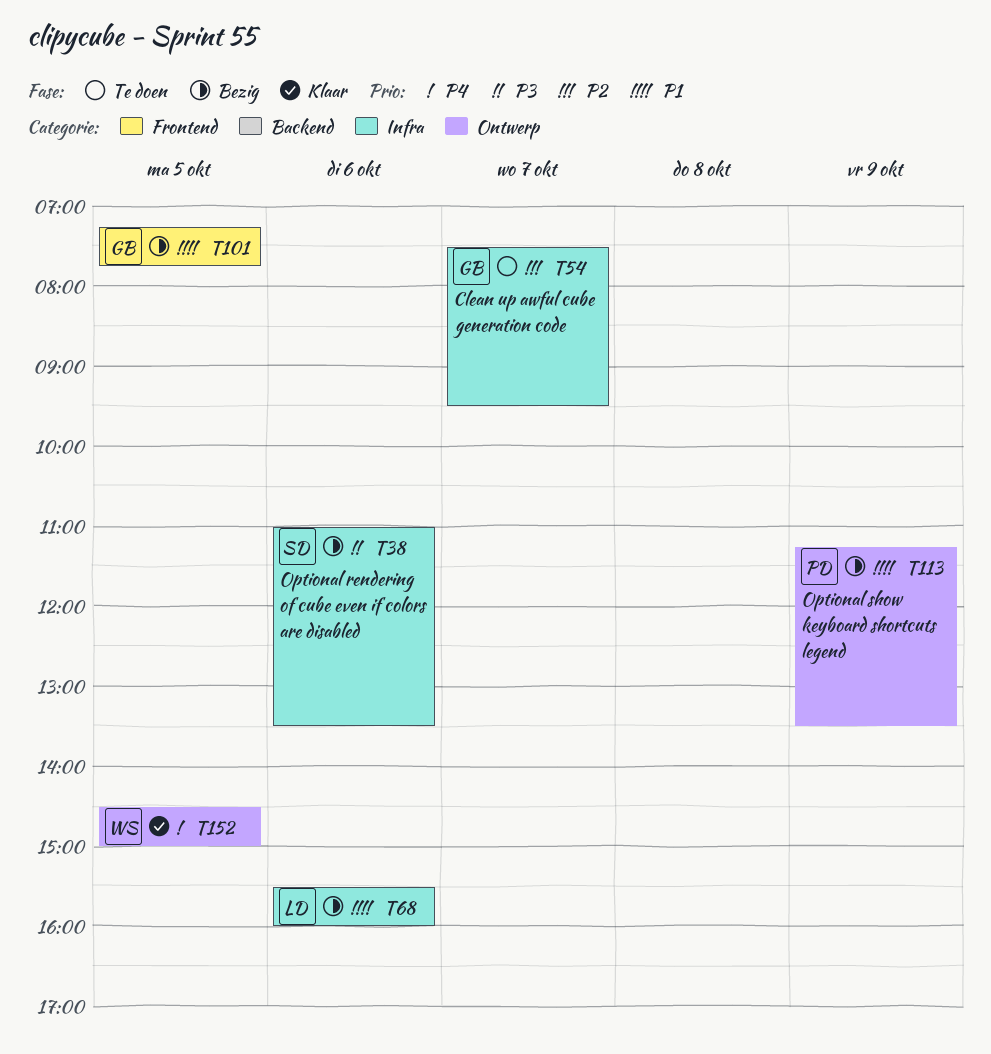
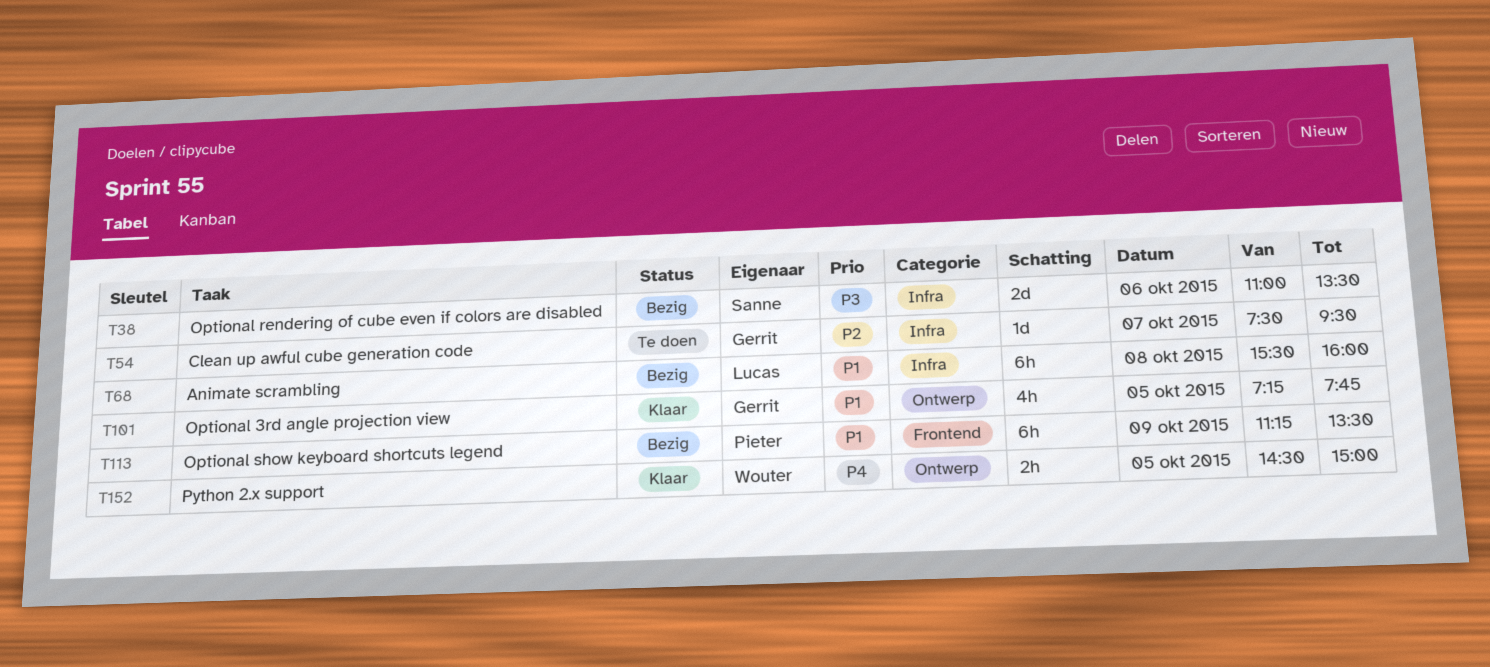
T68, day: Oct 6 -> Oct 8
T101, status: Bezig -> Klaar
T101, label: Frontend -> Ontwerp
T113, label: Ontwerp -> Frontend

